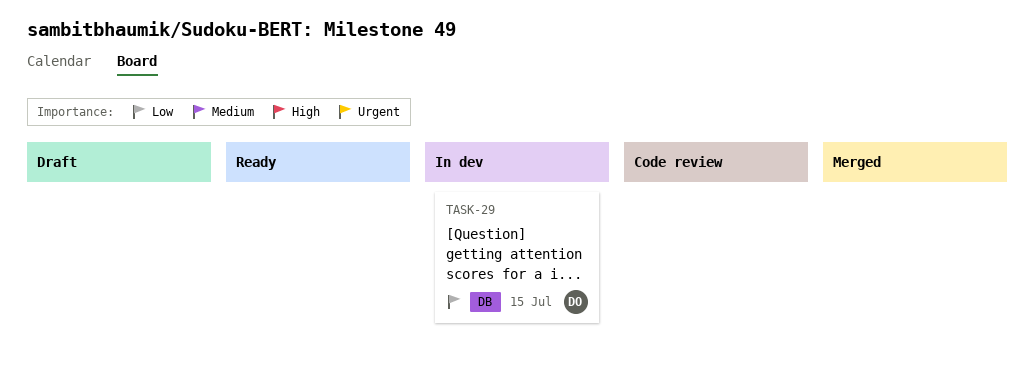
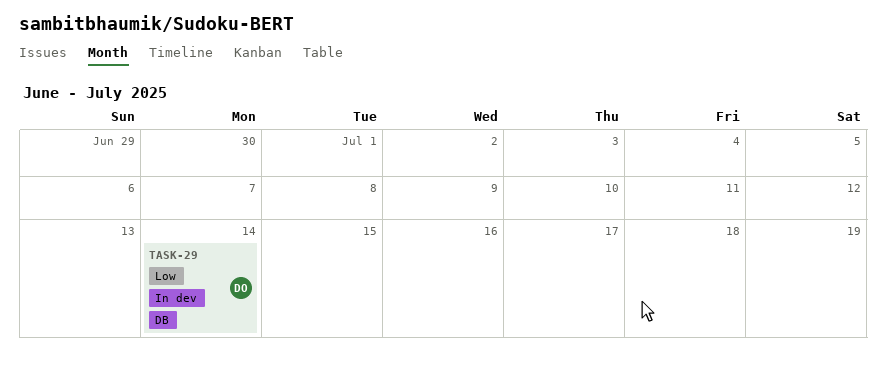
TASK-29, due: Jul 15 -> Jul 14

